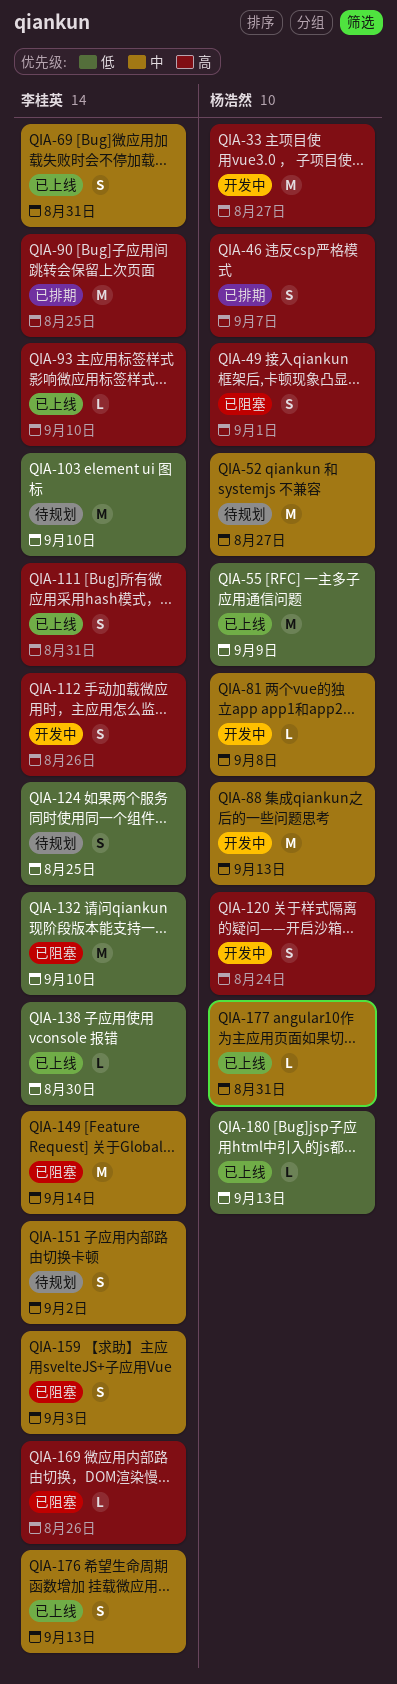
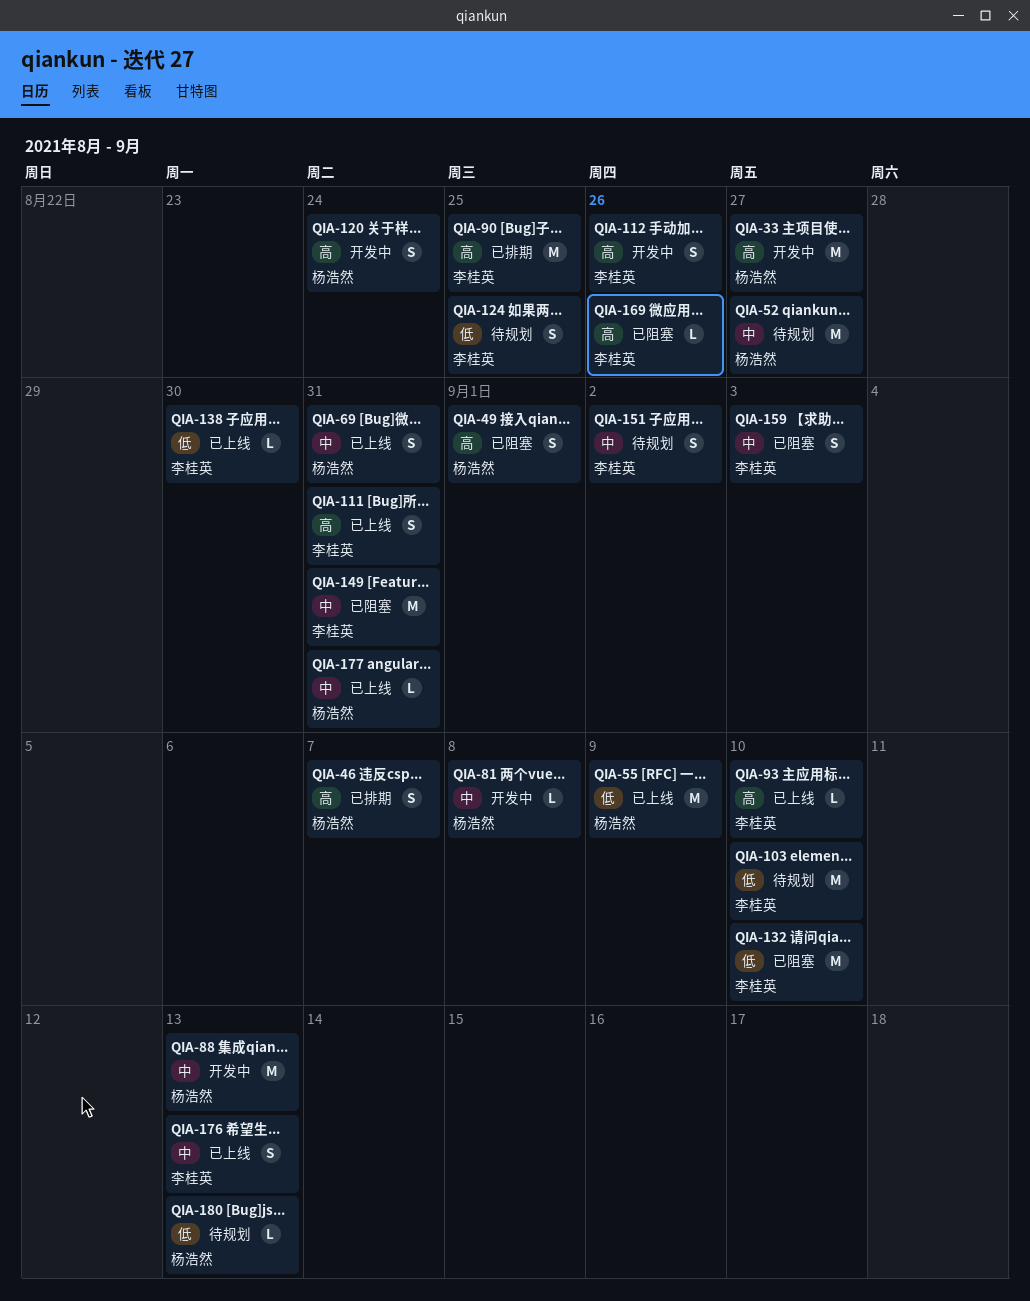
QIA-69, owner: 李桂英 -> 杨浩然
QIA-149, due: Sep 14 -> Aug 31
QIA-180, status: 已上线 -> 待规划

